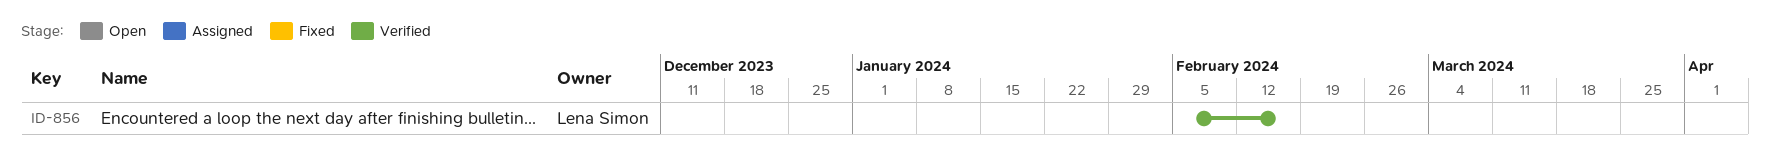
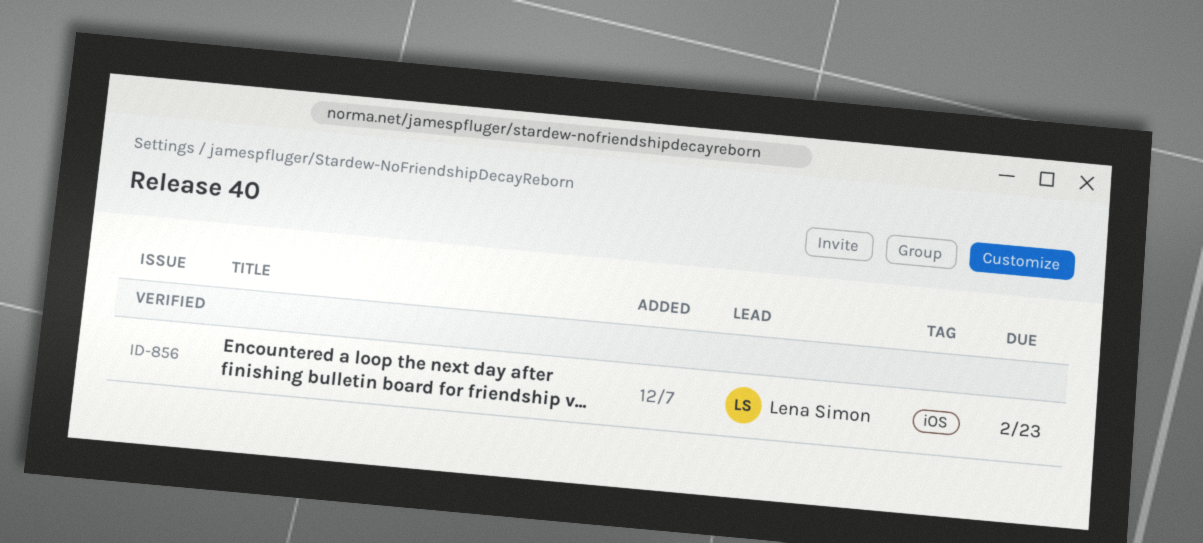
ID-856, due: Feb 16 -> Feb 23

